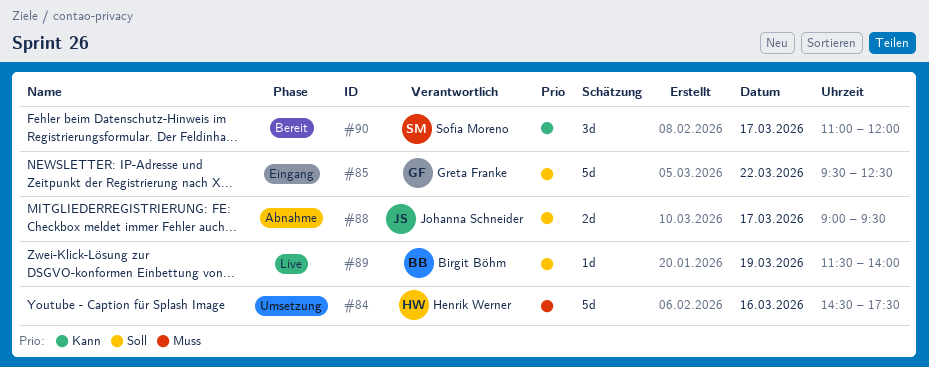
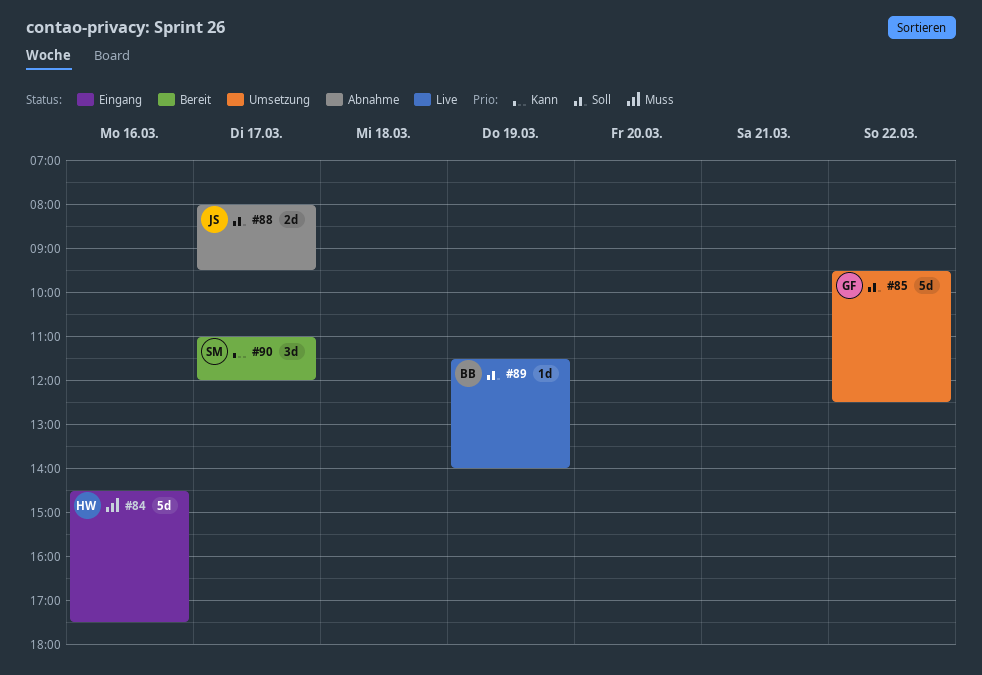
#84, status: Umsetzung -> Eingang
#85, status: Eingang -> Umsetzung
#88, begins: 09:00 -> 08:00

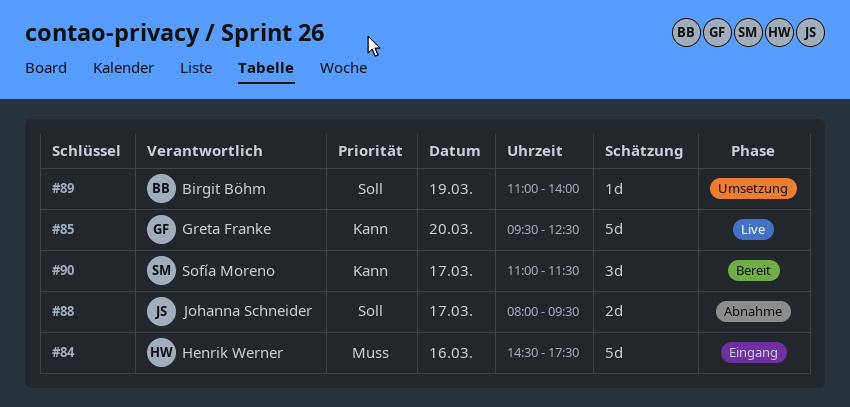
#85, status: Umsetzung -> Live
#85, priority: Soll -> Kann
#85, day: Mar 22 -> Mar 20
#89, status: Live -> Umsetzung
#89, begins: 11:30 -> 11:00
#90, ends: 12:00 -> 11:30

